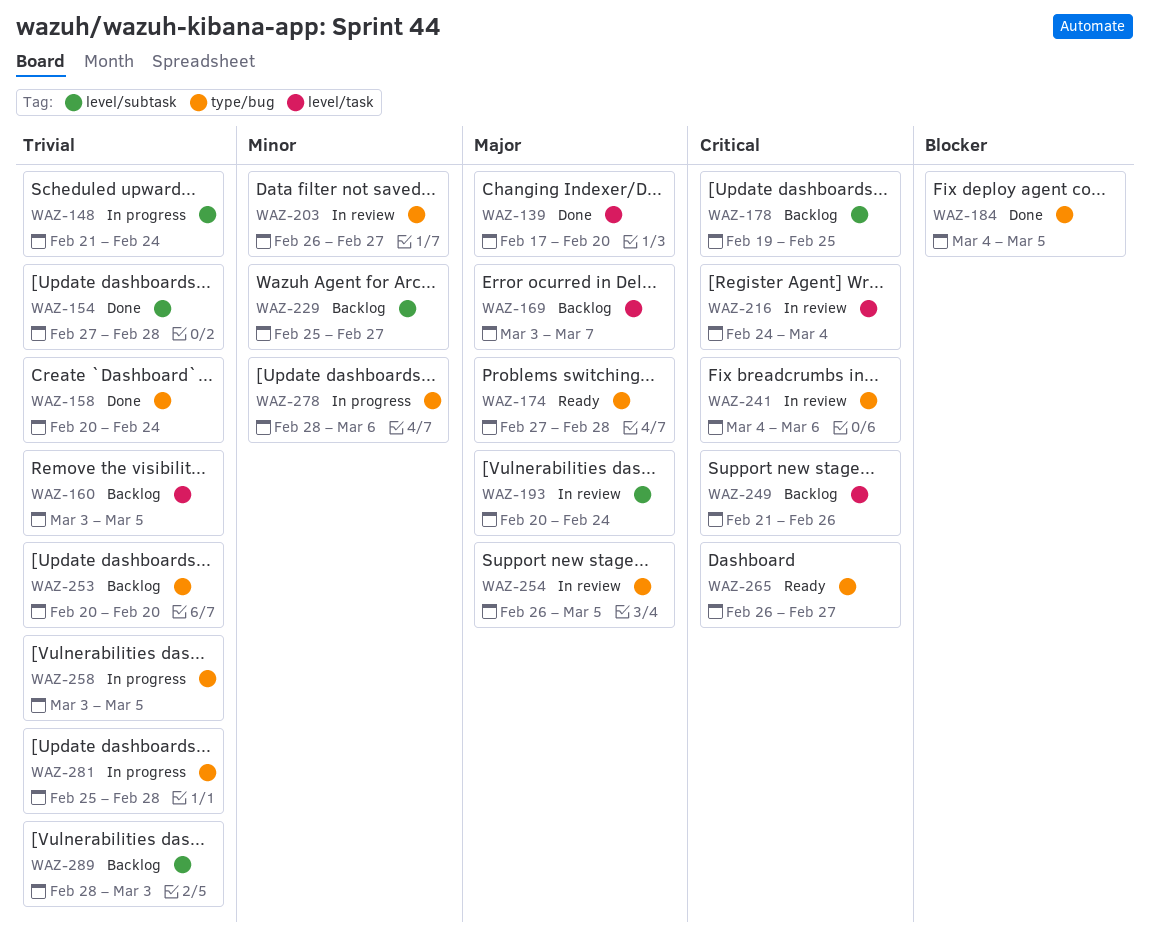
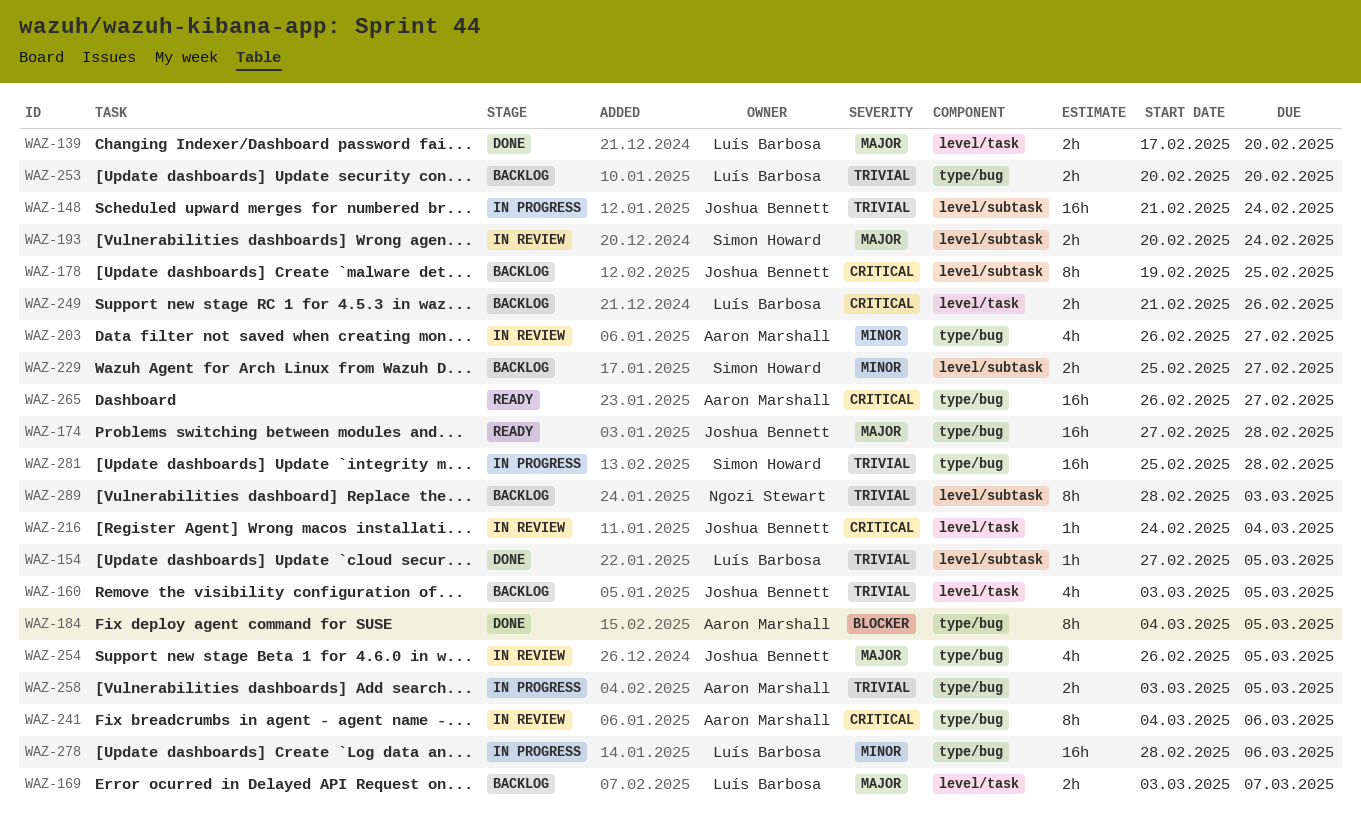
WAZ-154, due: Feb 28 -> Mar 5
WAZ-158: present -> none

